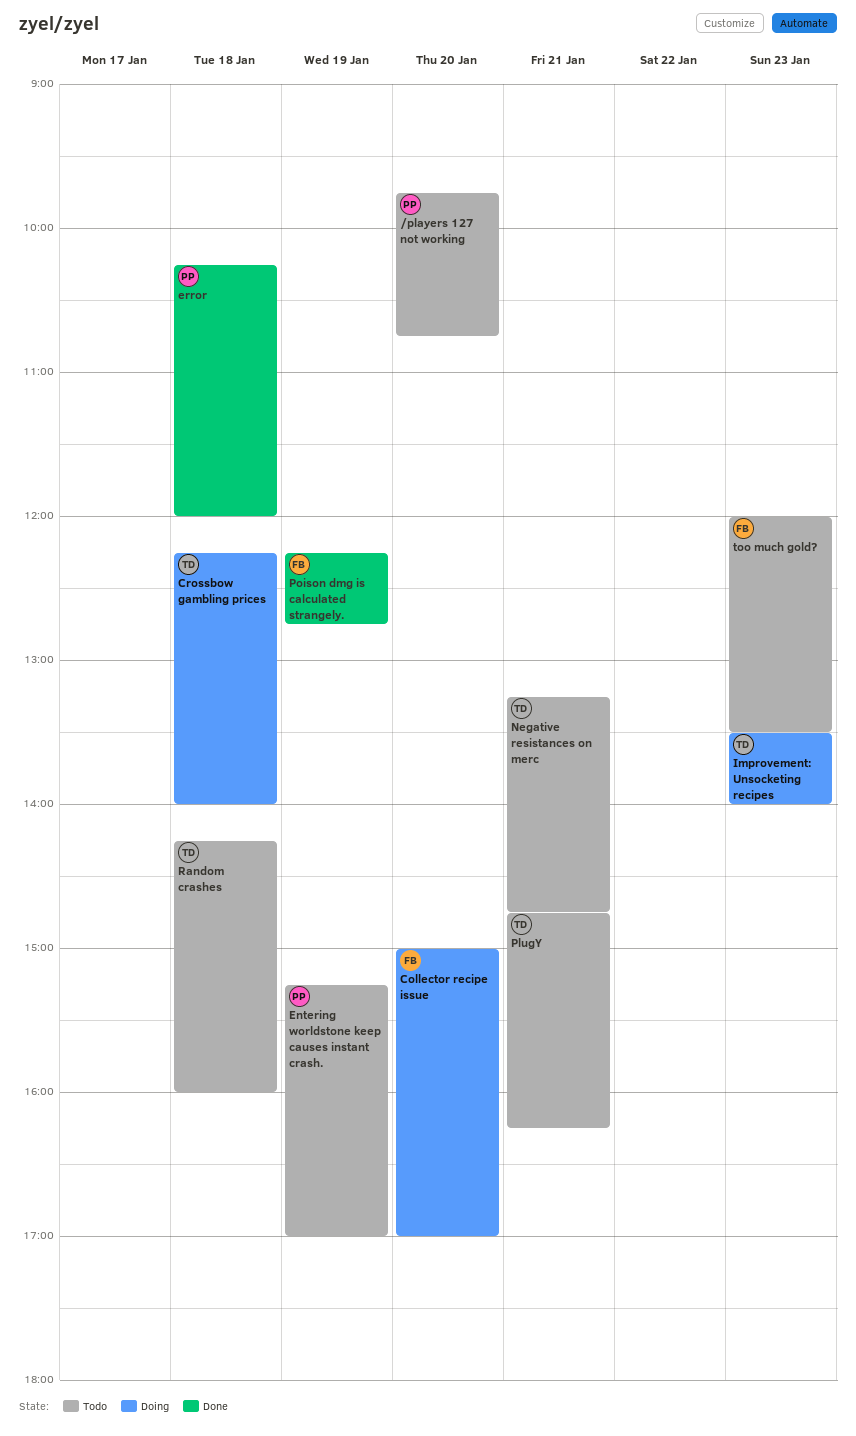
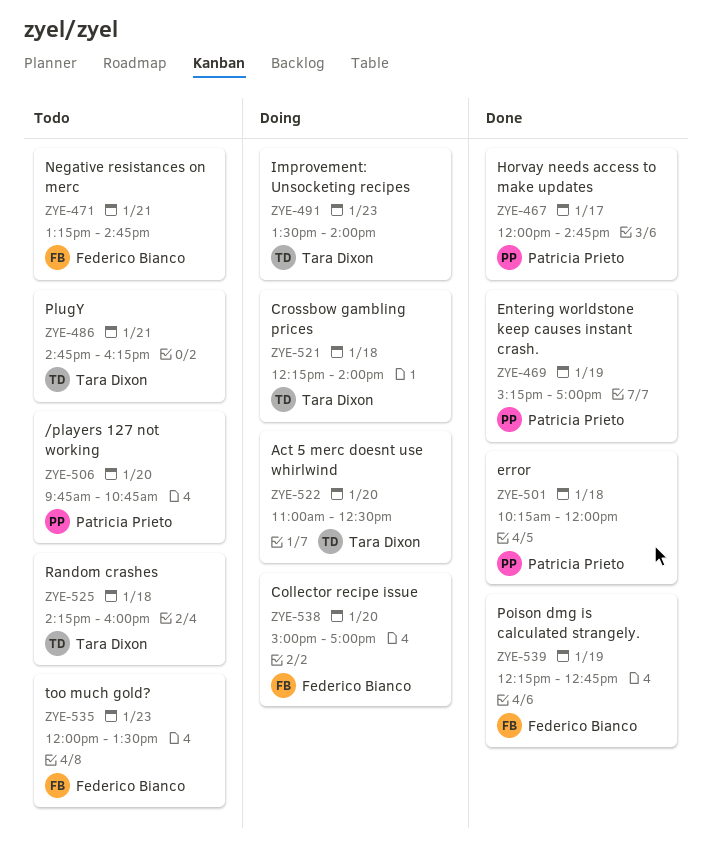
Act 5 merc doesnt use whirlwind: none -> present
Entering worldstone keep causes instant crash., status: Todo -> Done
Horvay needs access to make updates: none -> present
Negative resistances on merc, owner: Tara Dixon -> Federico Bianco

